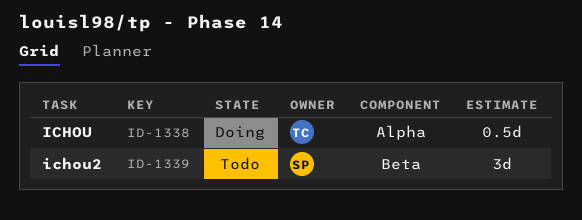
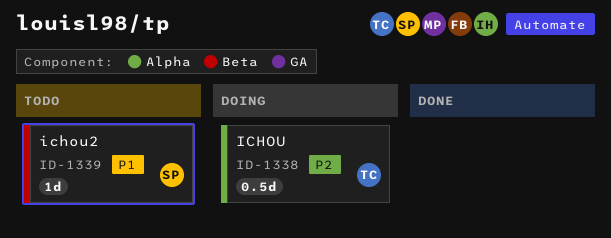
ID-1339, estimate: 3d -> 1d

